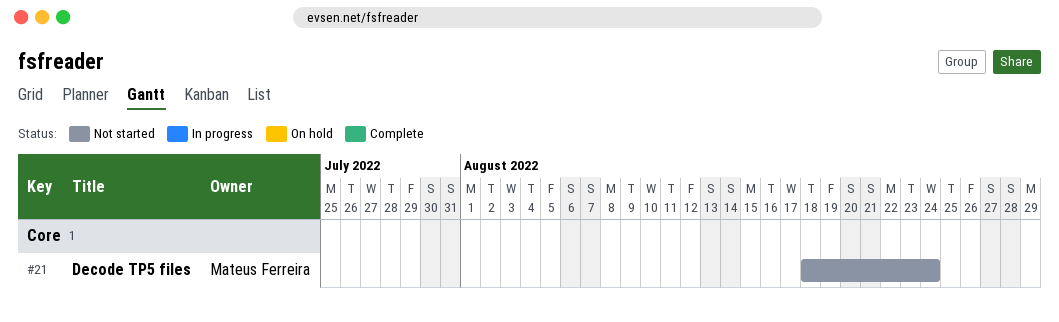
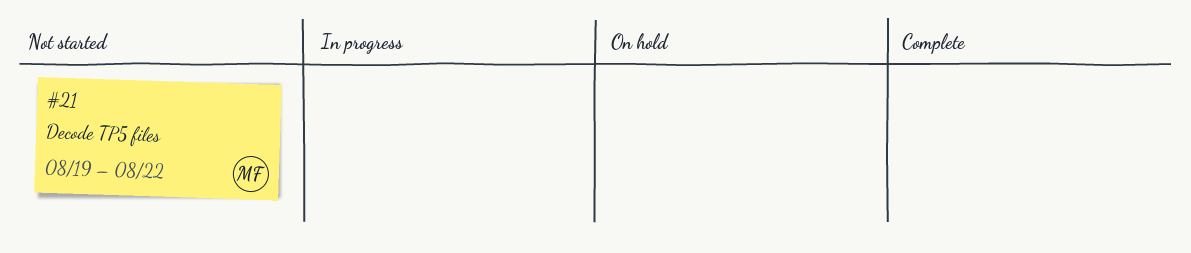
#21, start: Aug 18 -> Aug 19
#21, due: Aug 24 -> Aug 22

